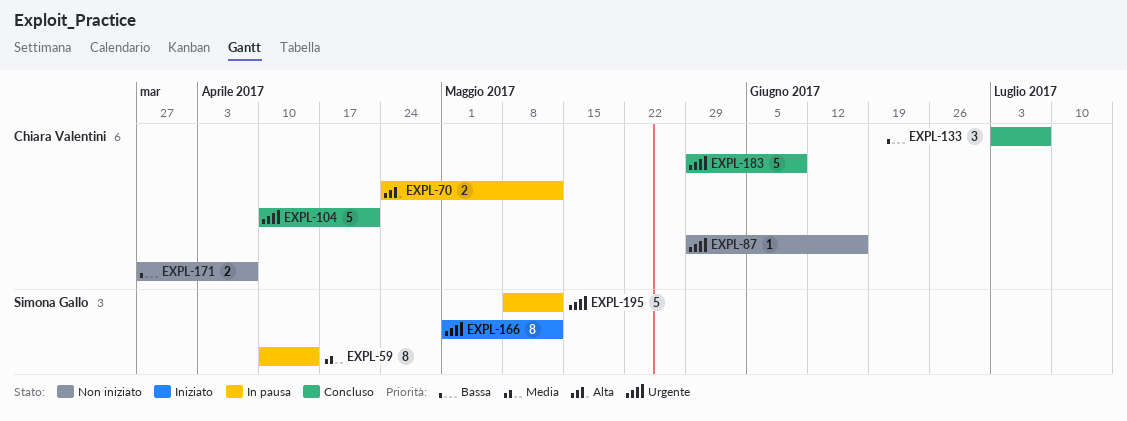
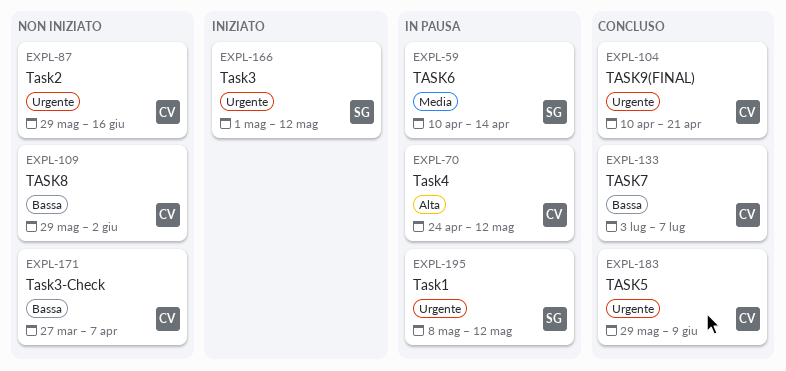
EXPL-109: none -> present

